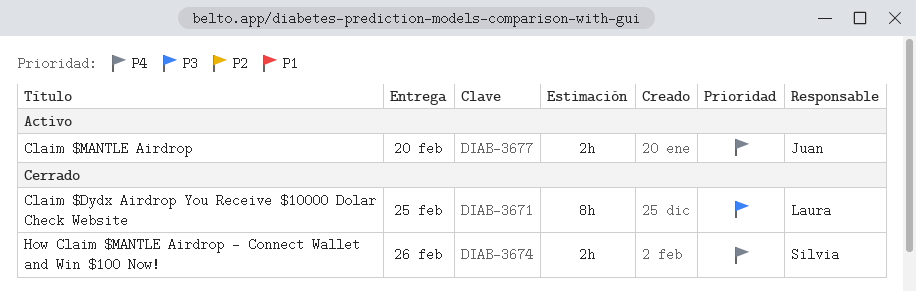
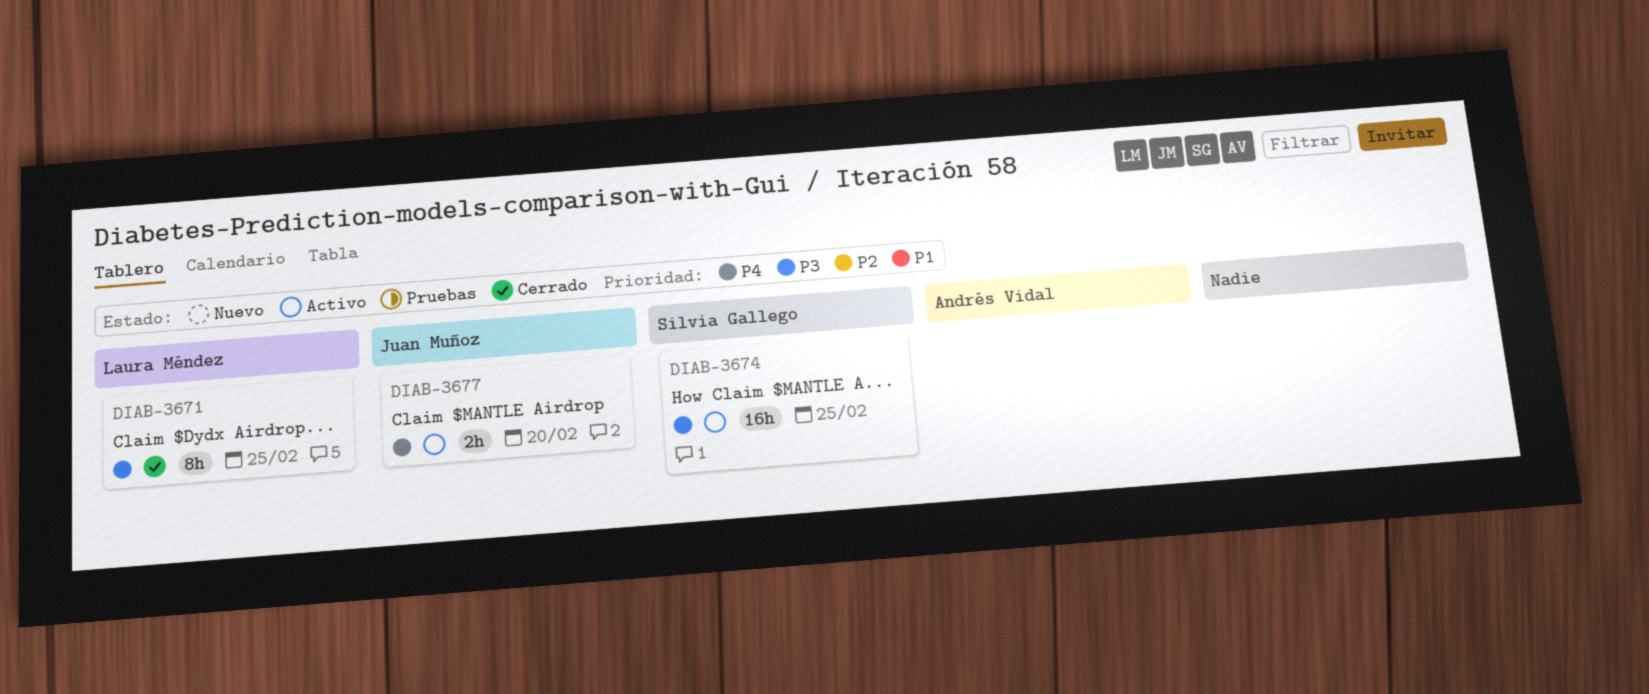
DIAB-3674, status: Cerrado -> Activo
DIAB-3674, priority: P4 -> P3
DIAB-3674, estimate: 2h -> 16h
DIAB-3674, due: Feb 26 -> Feb 25

